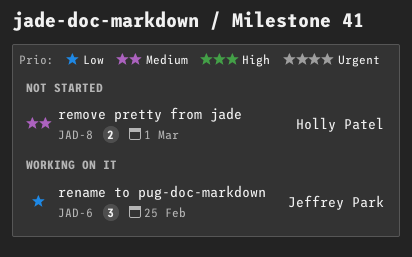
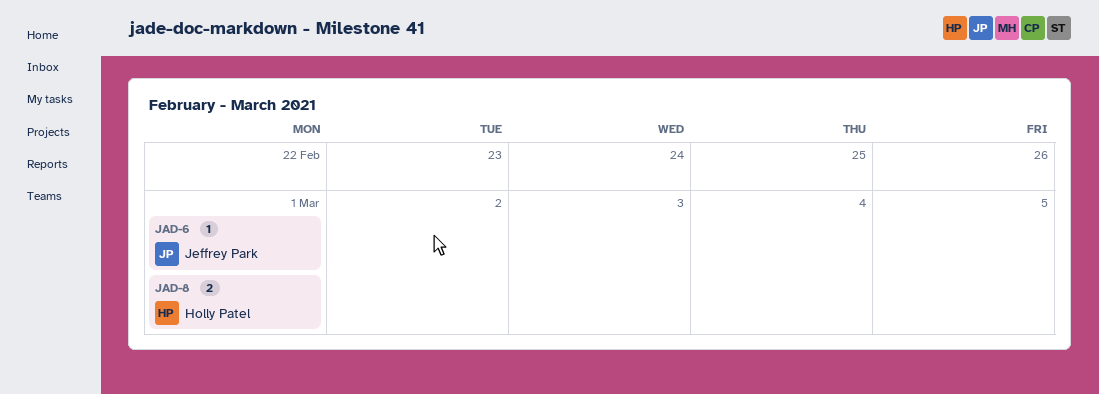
JAD-6, estimate: 3 -> 1
JAD-6, due: Feb 25 -> Mar 1

